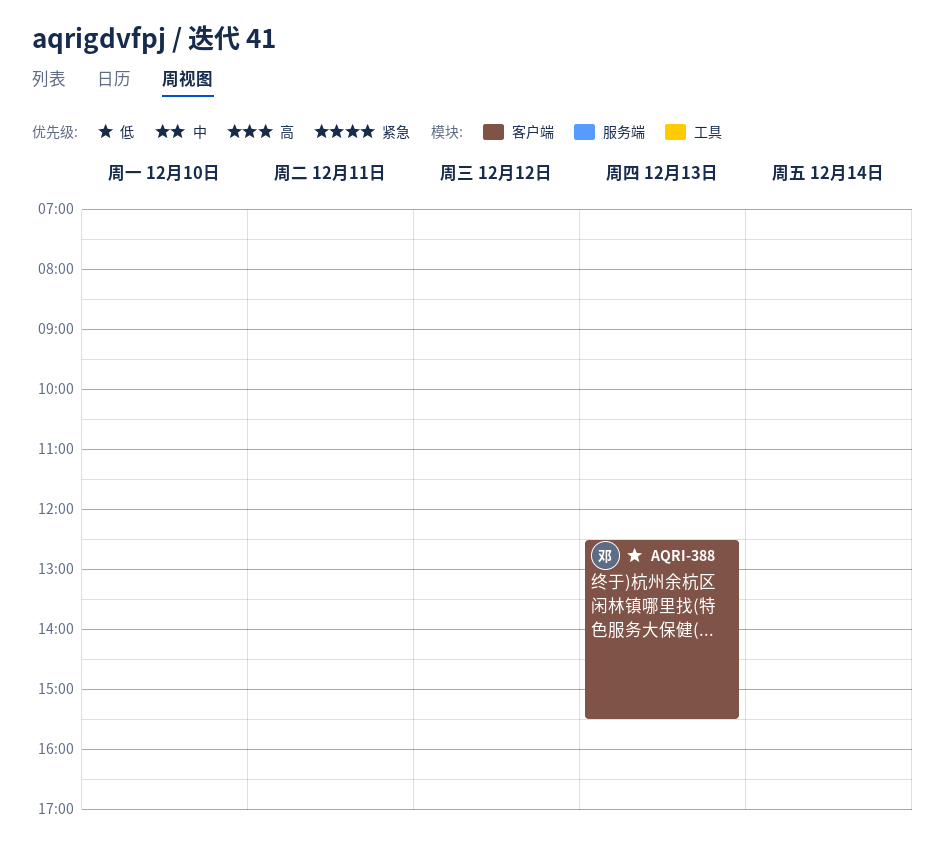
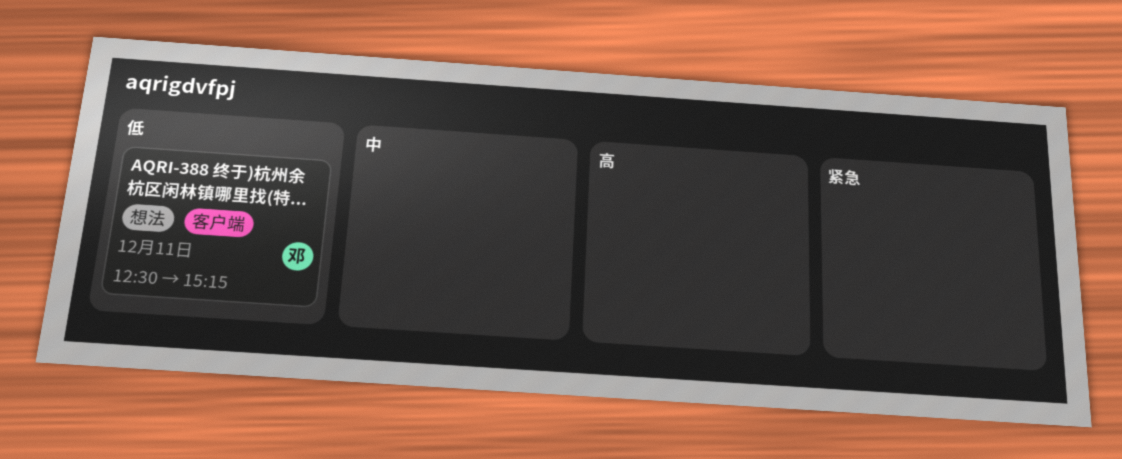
AQRI-388, day: Dec 13 -> Dec 11
AQRI-388, ends: 15:30 -> 15:15

